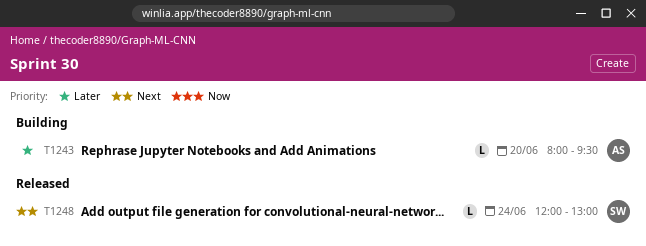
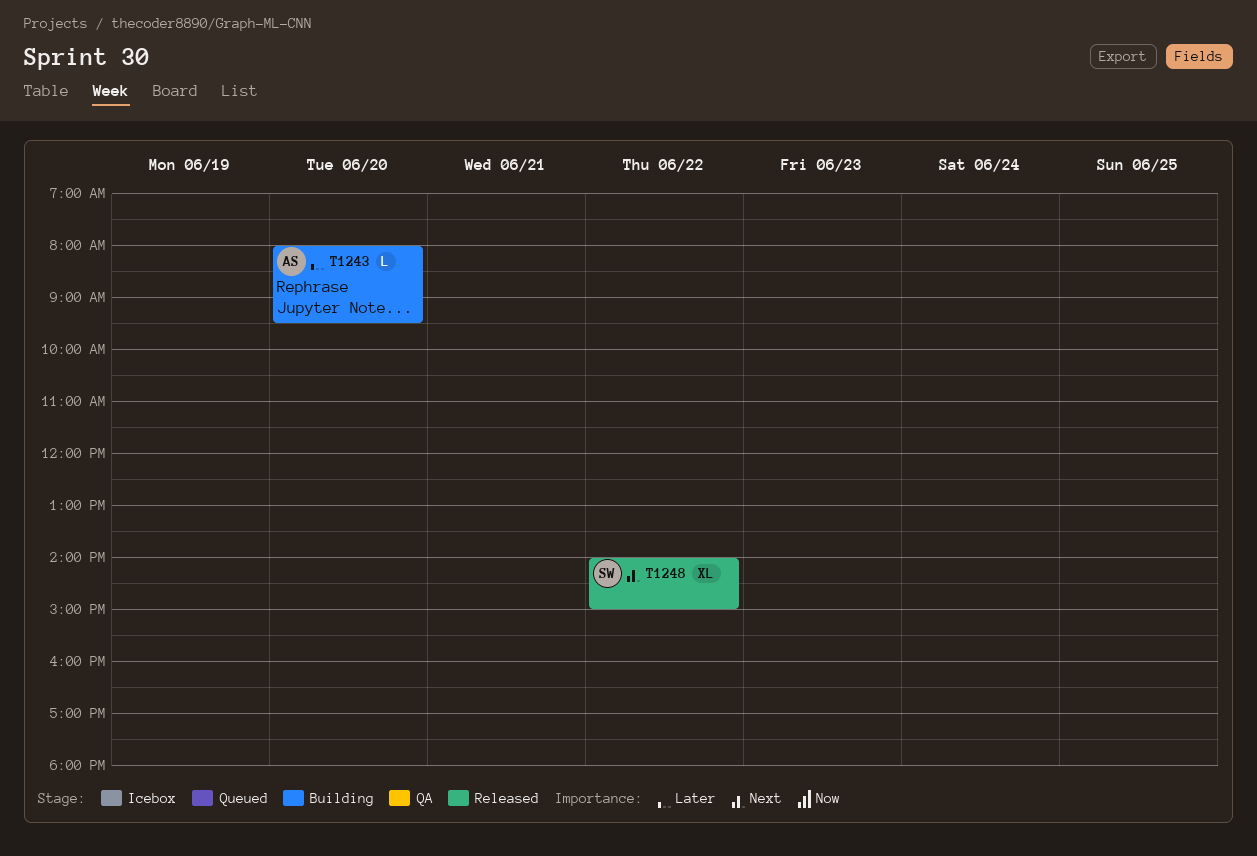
T1248, estimate: L -> XL
T1248, day: Jun 24 -> Jun 22
T1248, begins: 12:00 -> 14:00
T1248, ends: 13:00 -> 15:00

